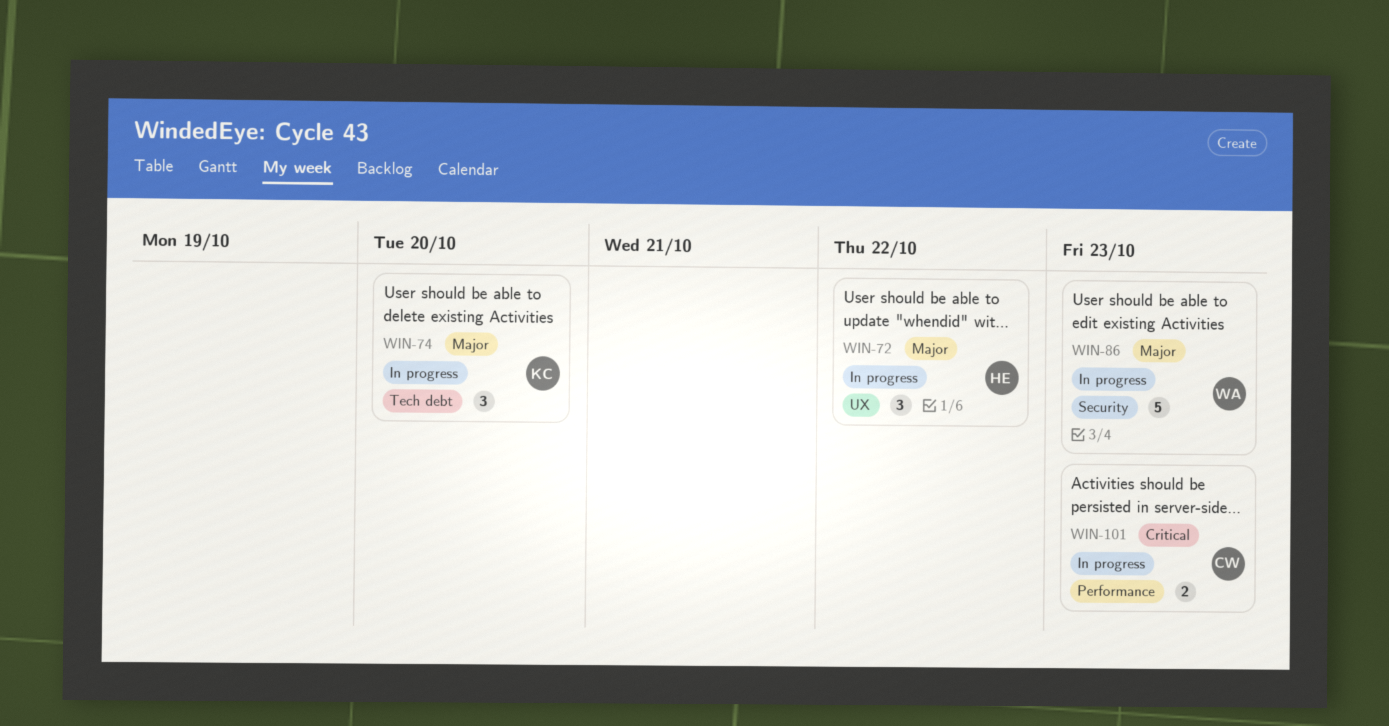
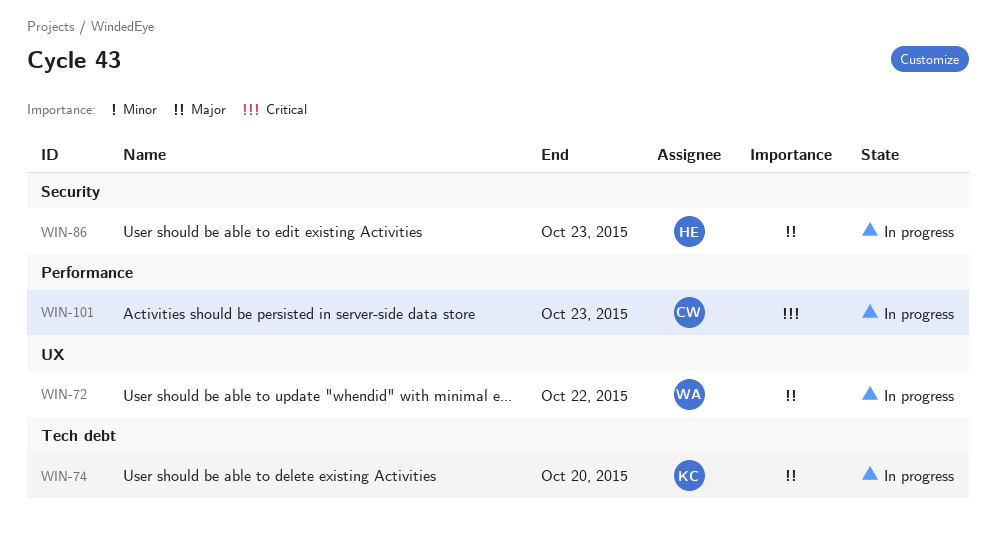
WIN-72, owner: HE -> WA
WIN-86, owner: WA -> HE

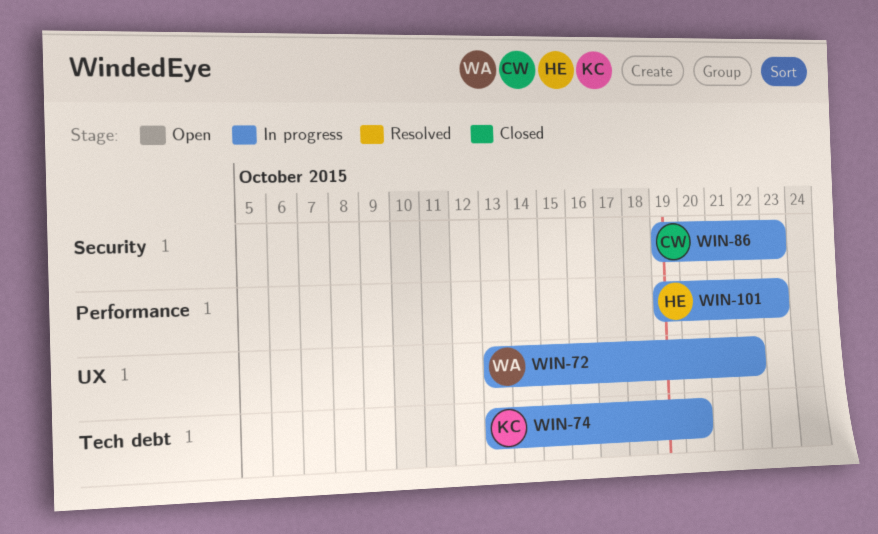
WIN-86, owner: HE -> CW
WIN-101, owner: CW -> HE

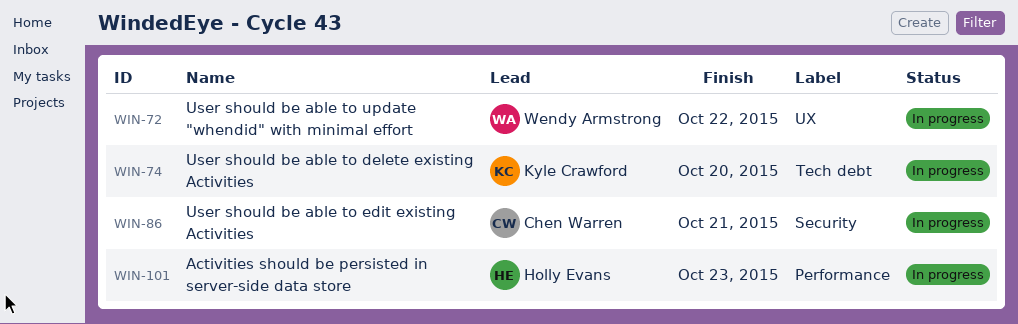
WIN-86, due: Oct 23 -> Oct 21

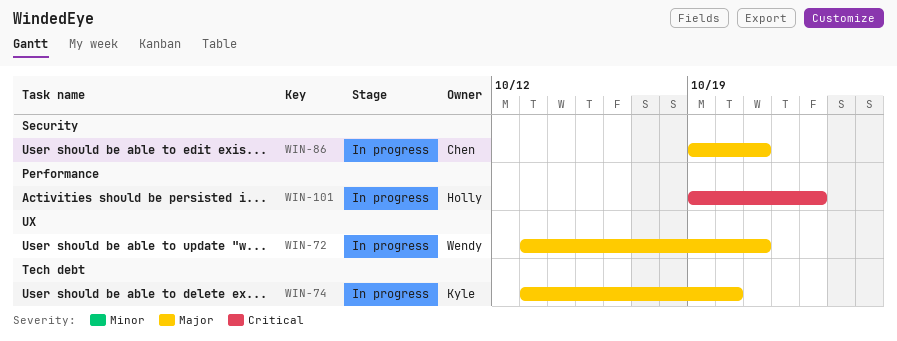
WIN-72, due: Oct 22 -> Oct 21

